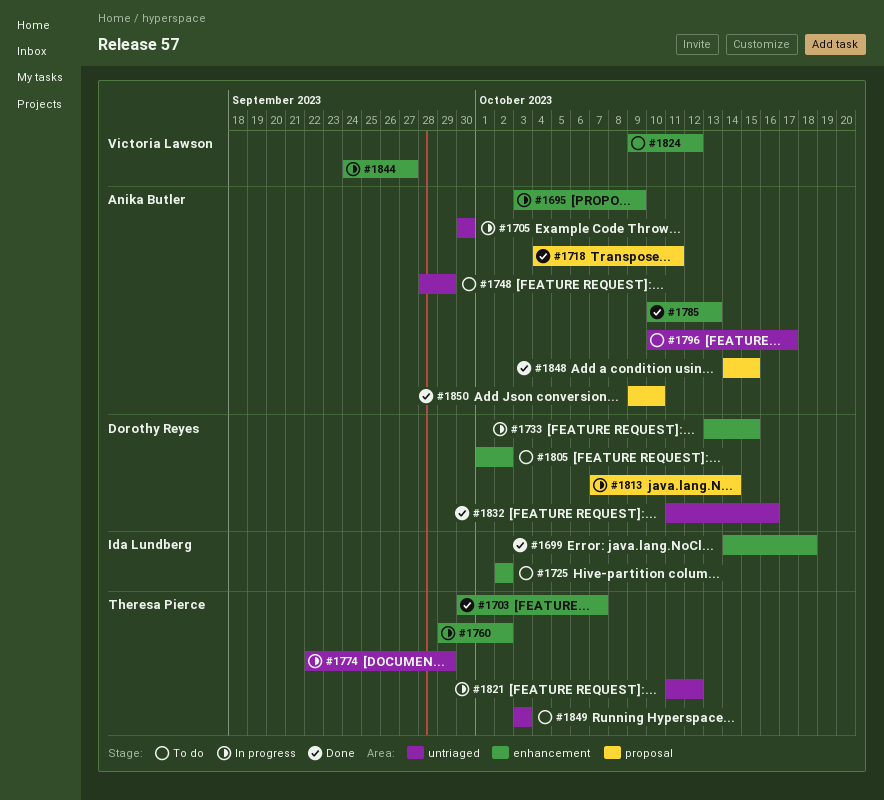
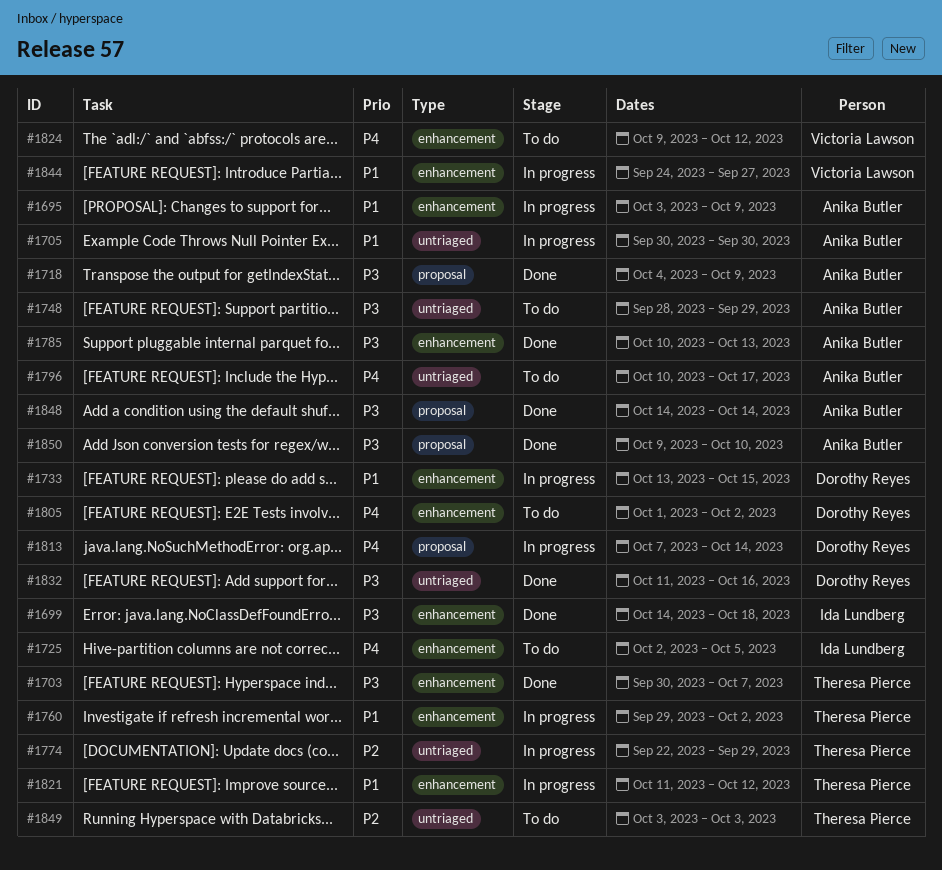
#1718, due: Oct 11 -> Oct 9
#1725, due: Oct 2 -> Oct 5
#1821, label: untriaged -> enhancement
#1848, due: Oct 15 -> Oct 14

